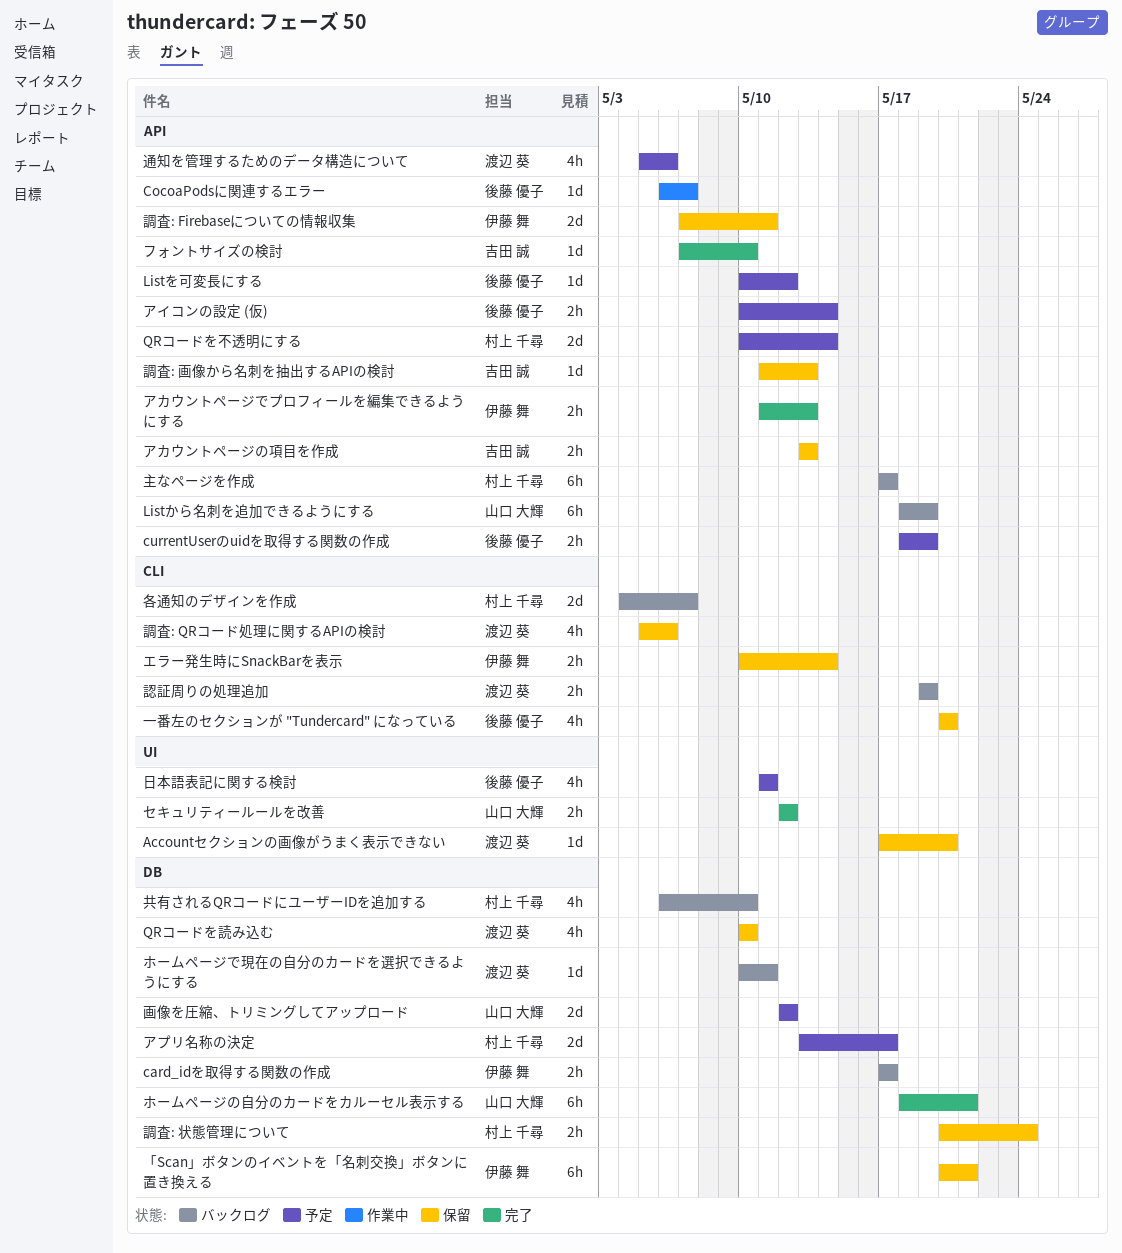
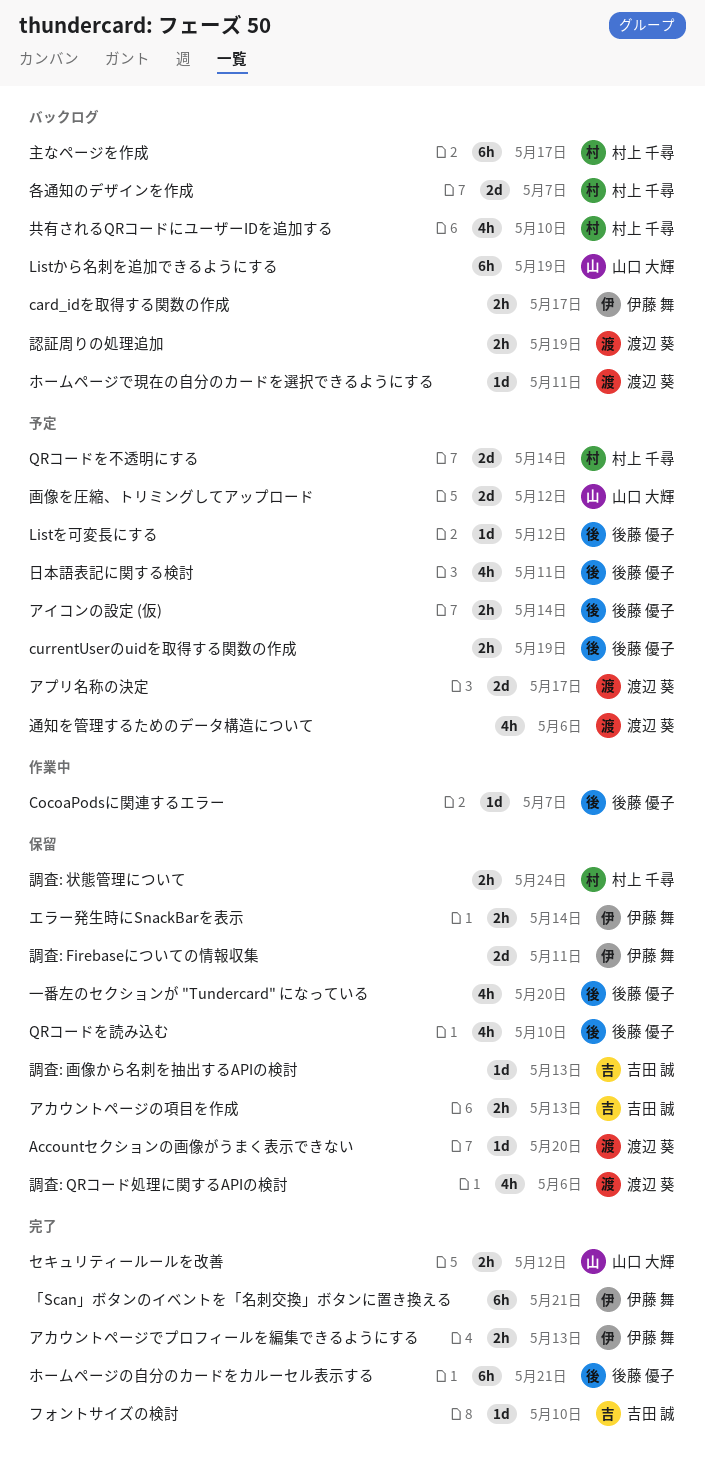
QRコードを読み込む, owner: 渡辺 葵 -> 後藤 優子
「Scan」ボタンのイベントを「名刺交換」ボタンに置き換える, status: 保留 -> 完了
アプリ名称の決定, owner: 村上 千尋 -> 渡辺 葵
ホームページの自分のカードをカルーセル表示する, owner: 山口 大輝 -> 後藤 優子

